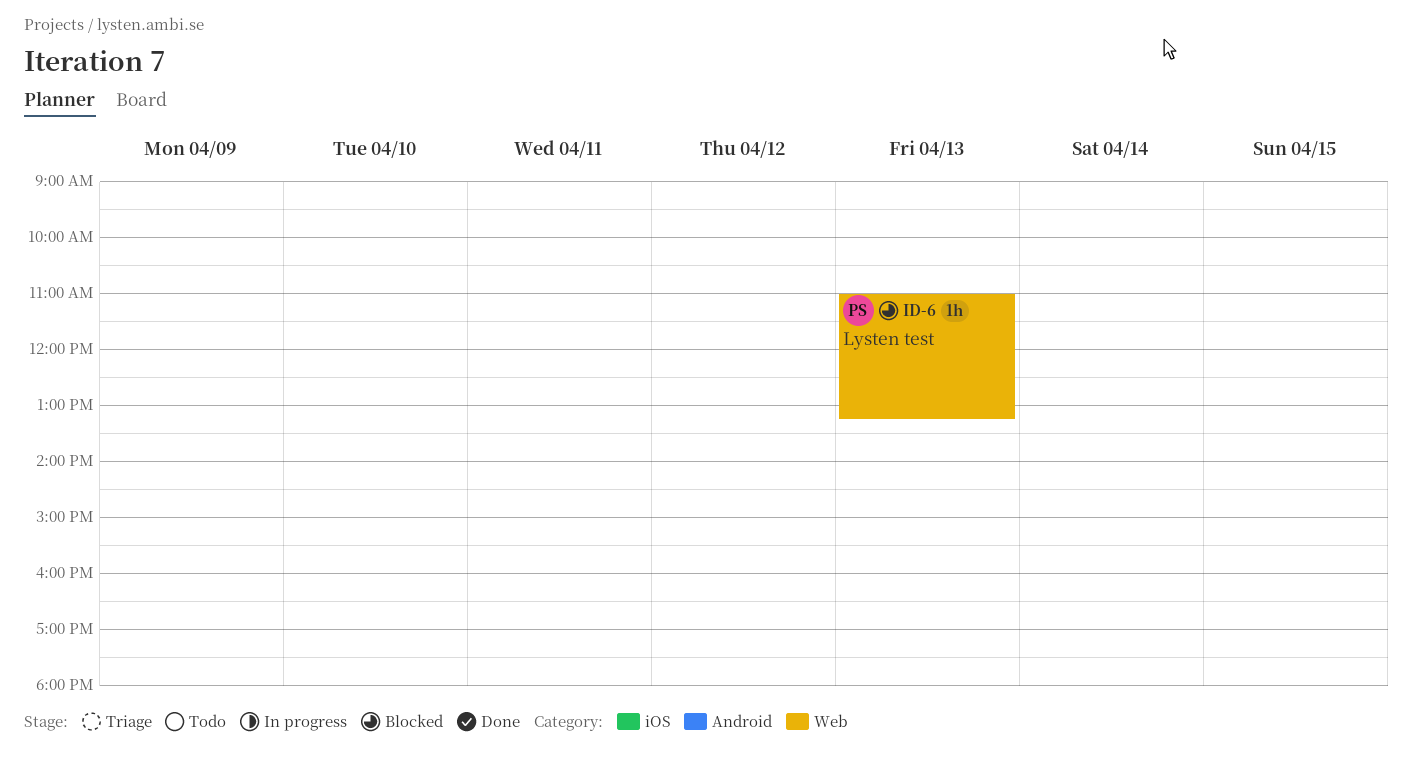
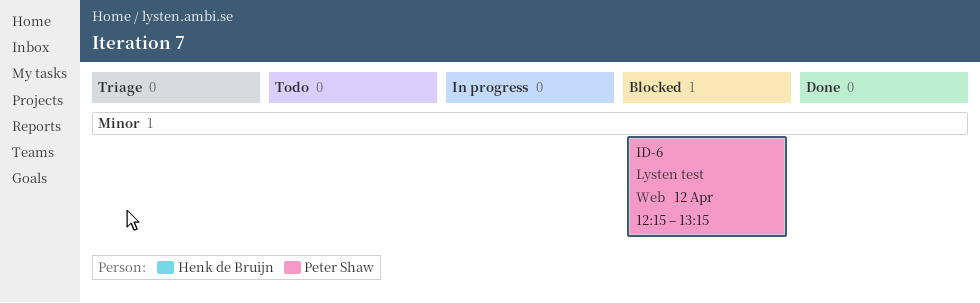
ID-6, day: Apr 13 -> Apr 12
ID-6, begins: 11:00 -> 12:15

